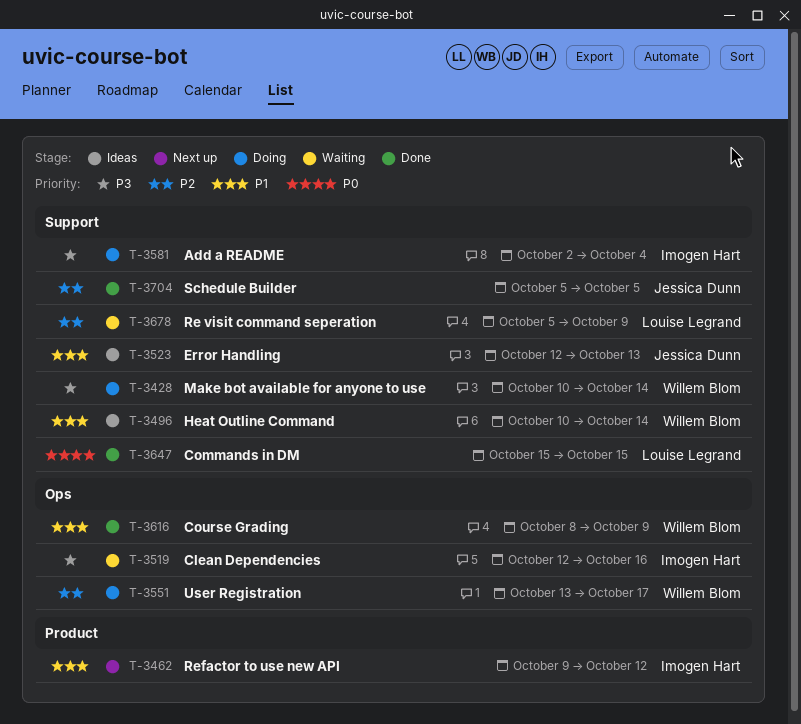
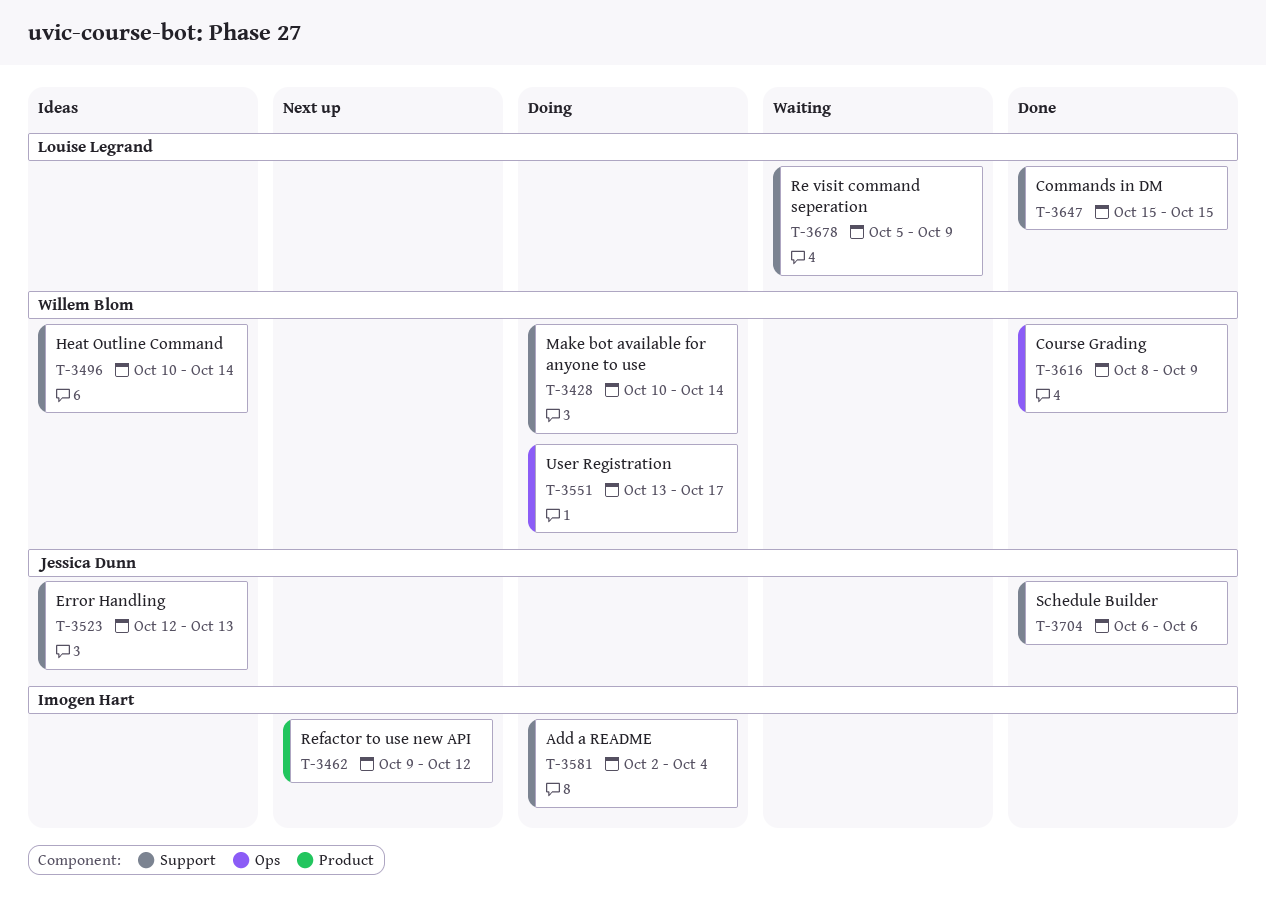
T-3519: present -> none
T-3704, start: Oct 5 -> Oct 6
T-3704, due: Oct 5 -> Oct 6

